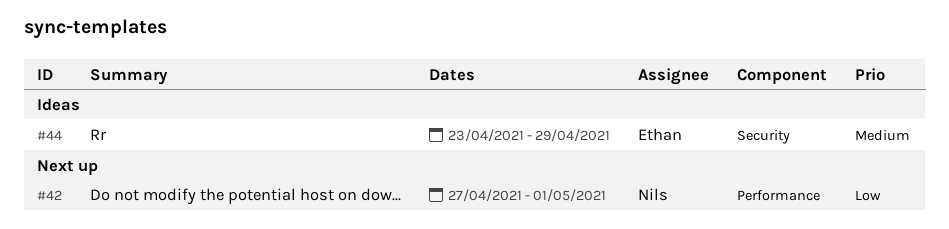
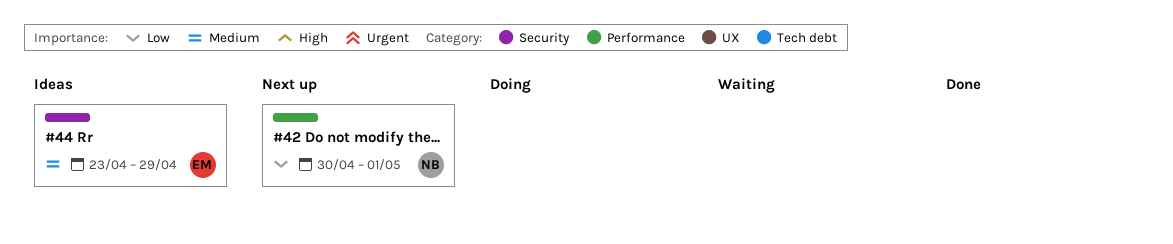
#42, start: Apr 27 -> Apr 30

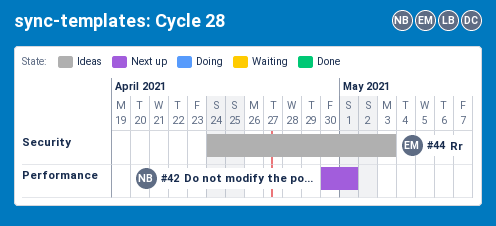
#44, start: Apr 23 -> Apr 24
#44, due: Apr 29 -> May 3

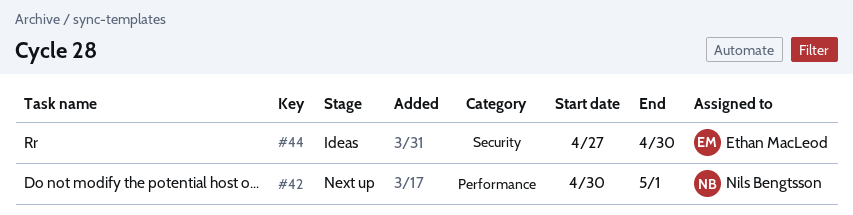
#44, start: Apr 24 -> Apr 27
#44, due: May 3 -> Apr 30

